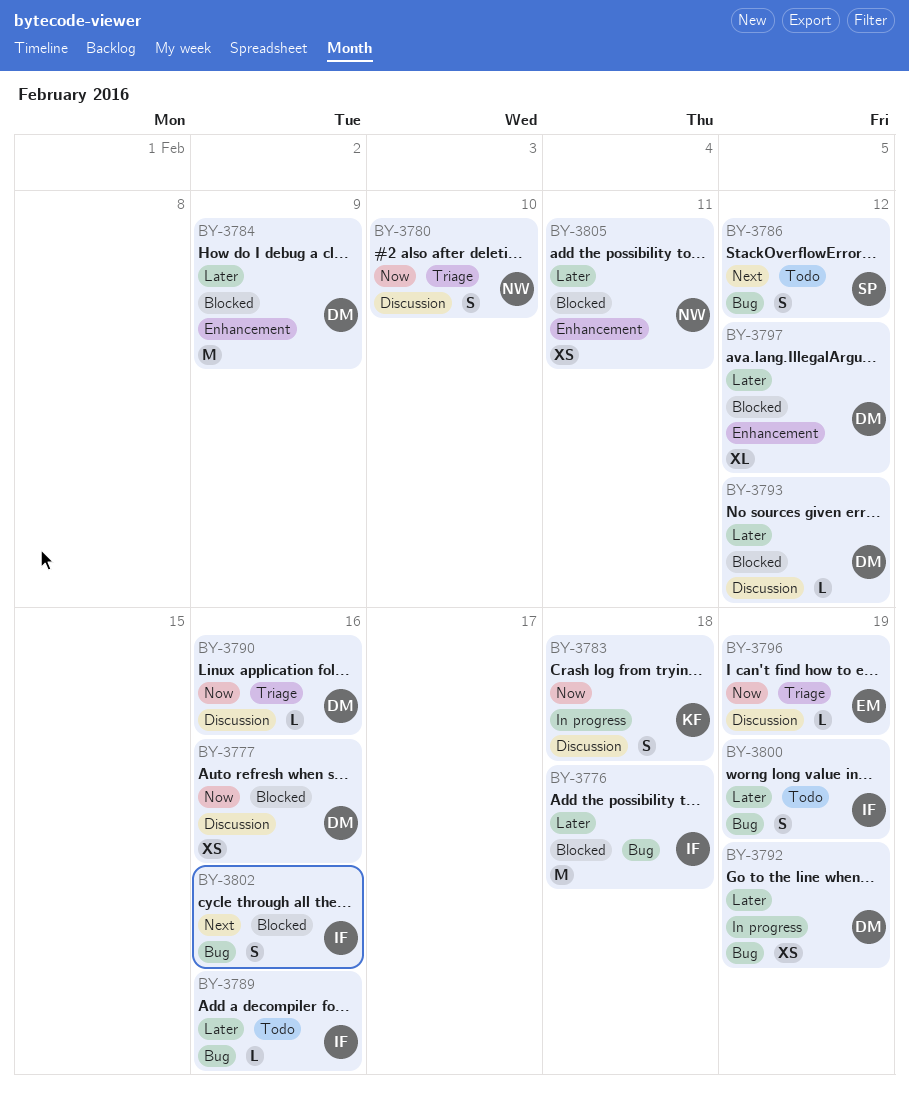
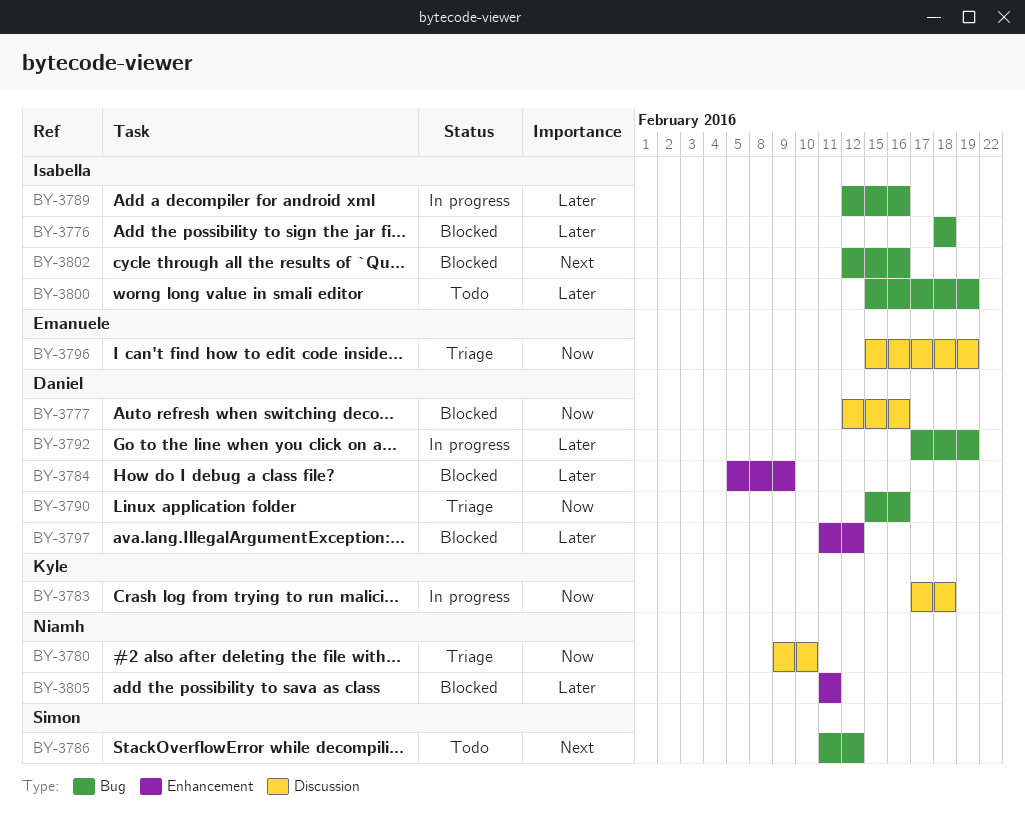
BY-3789, status: Todo -> In progress
BY-3790, label: Discussion -> Bug
BY-3793: present -> none

